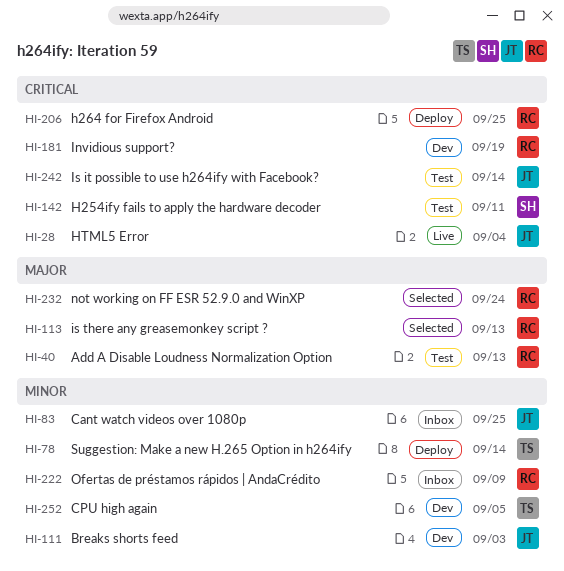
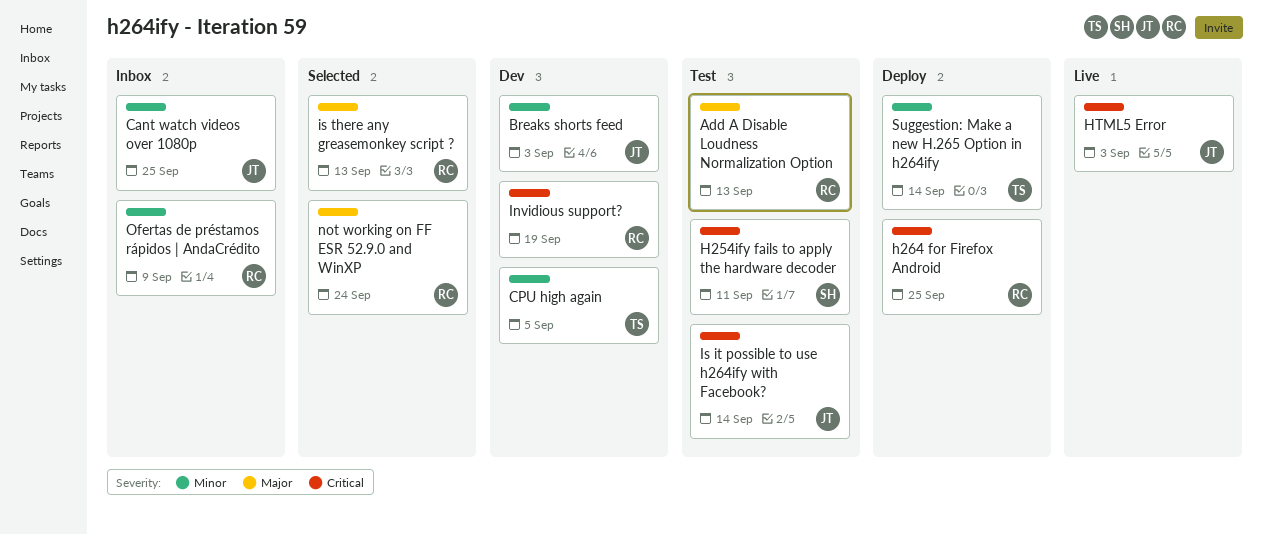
HTML5 Error, due: Sep 4 -> Sep 3

